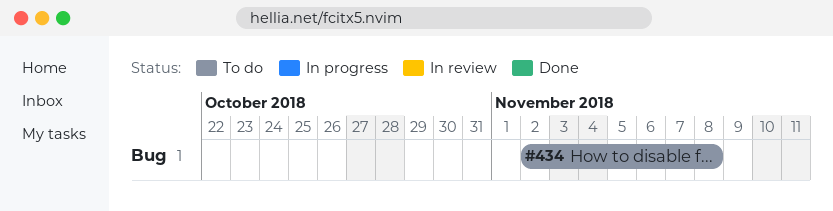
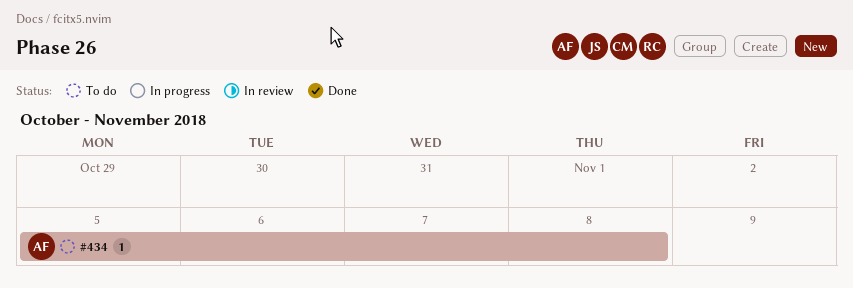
#434, start: Nov 2 -> Nov 5

